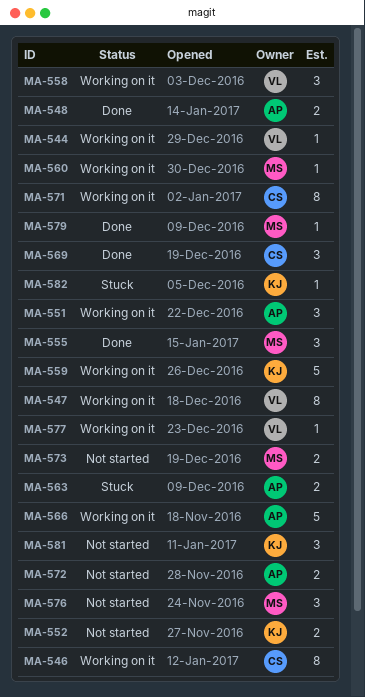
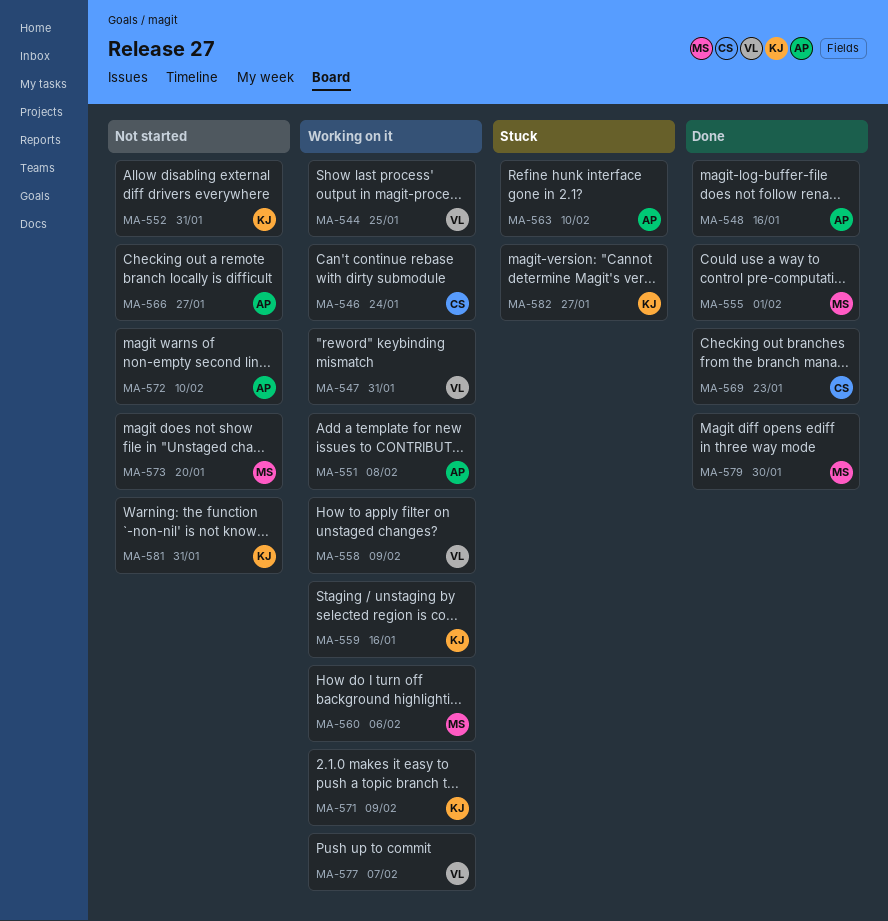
MA-566, status: Working on it -> Not started
MA-571, owner: CS -> KJ
MA-576: present -> none

